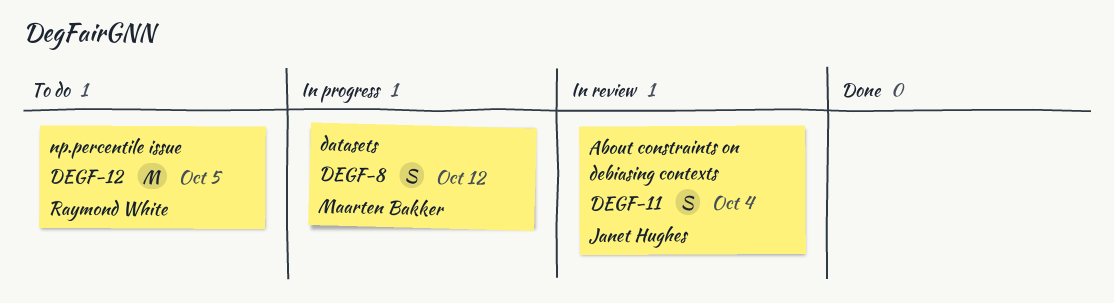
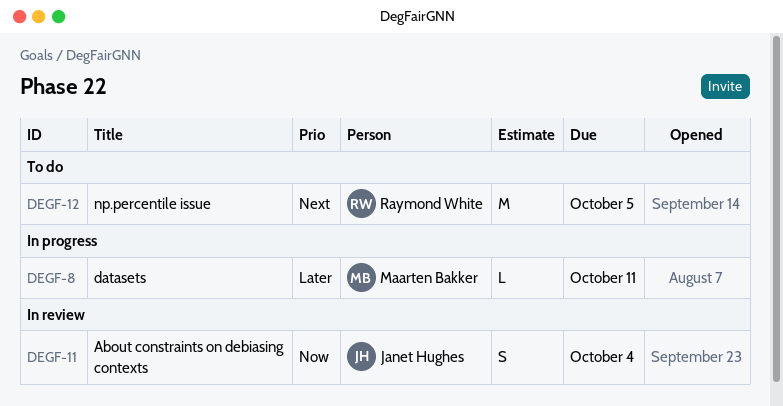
DEGF-8, estimate: S -> L
DEGF-8, due: Oct 12 -> Oct 11

